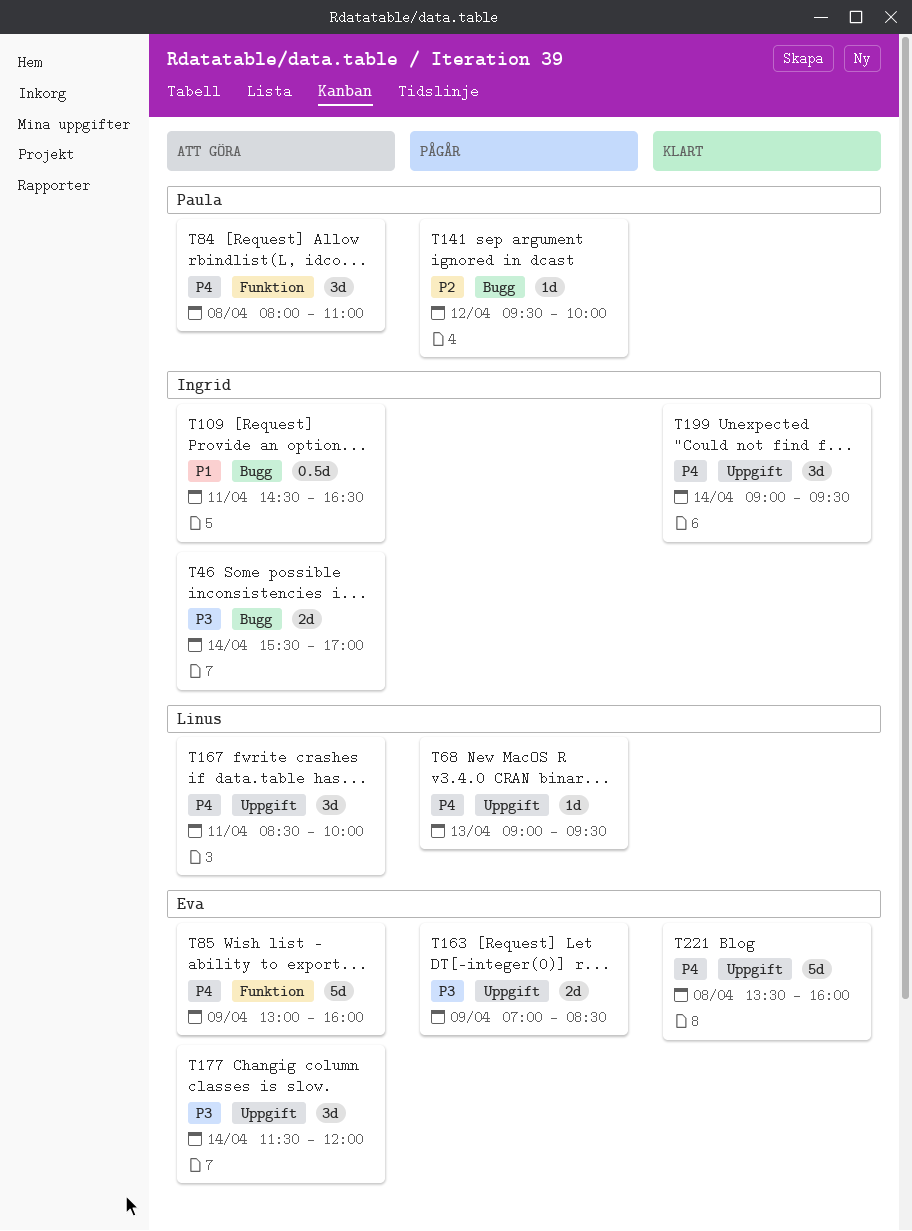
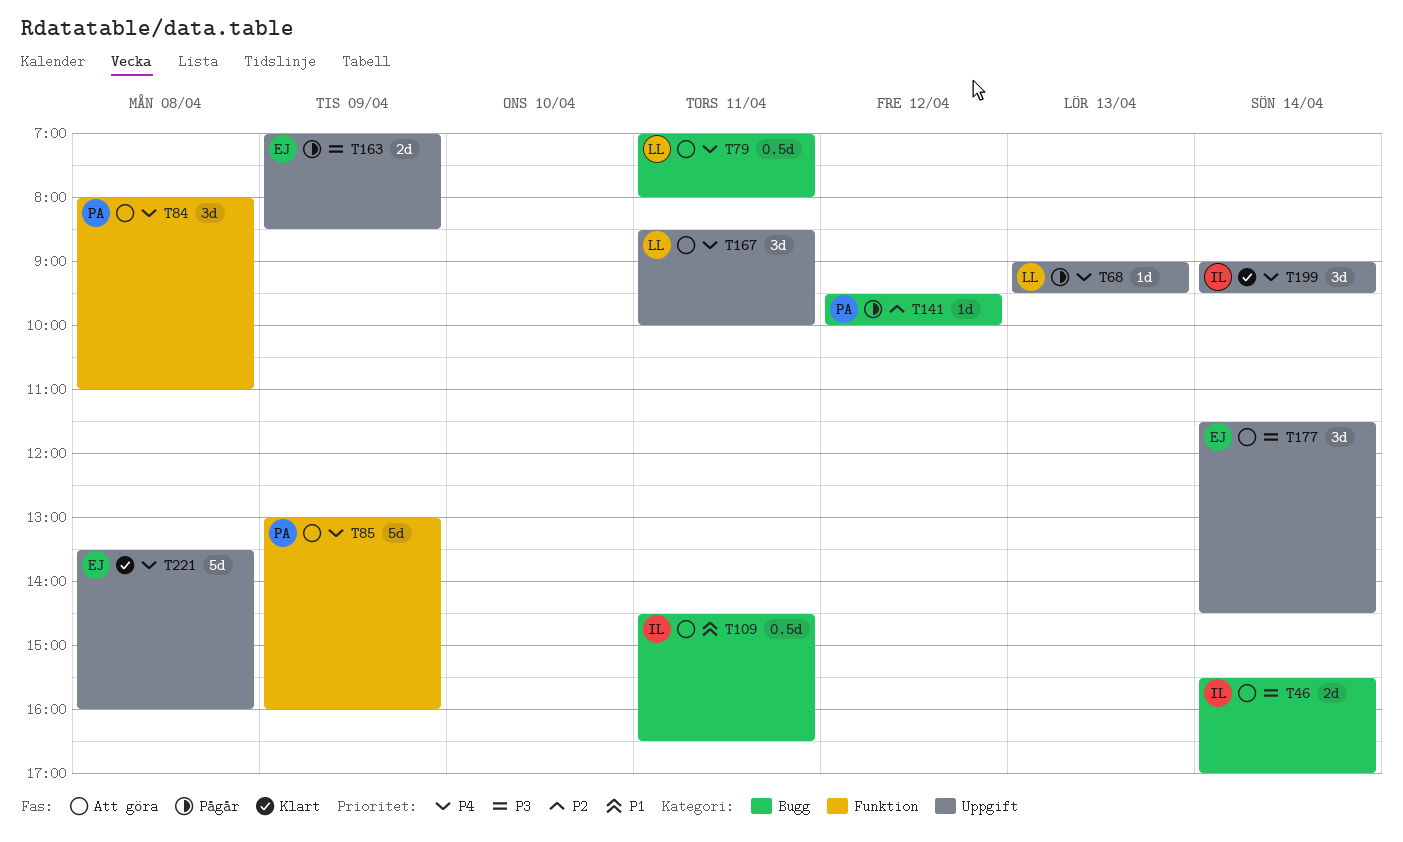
T79: none -> present
T85, owner: Eva -> Paula
T177, ends: 12:00 -> 14:30

